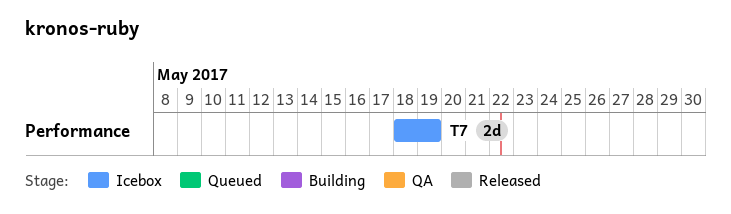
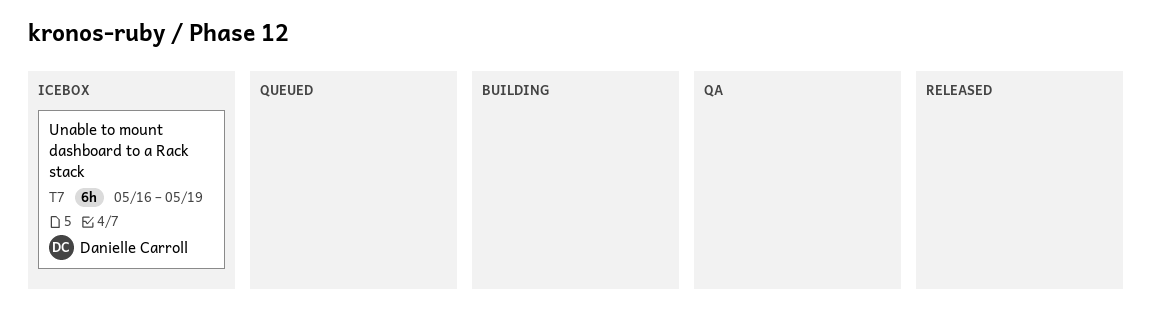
T7, estimate: 2d -> 6h
T7, start: May 18 -> May 16

